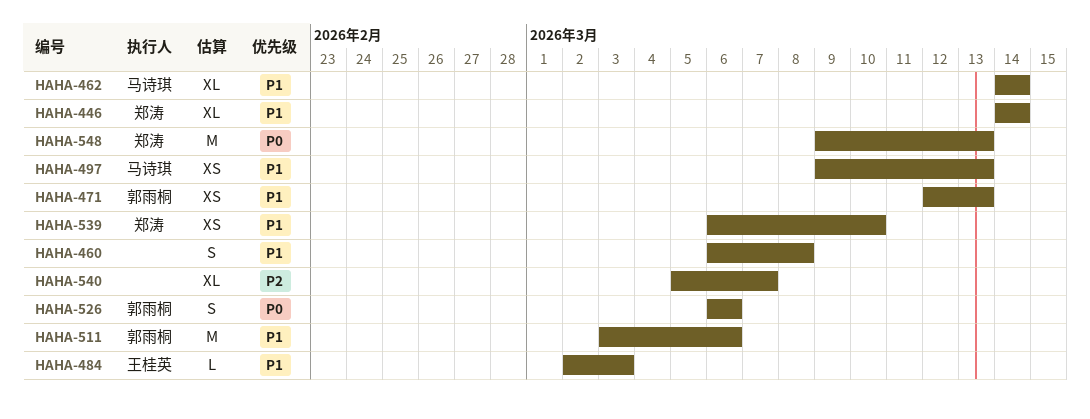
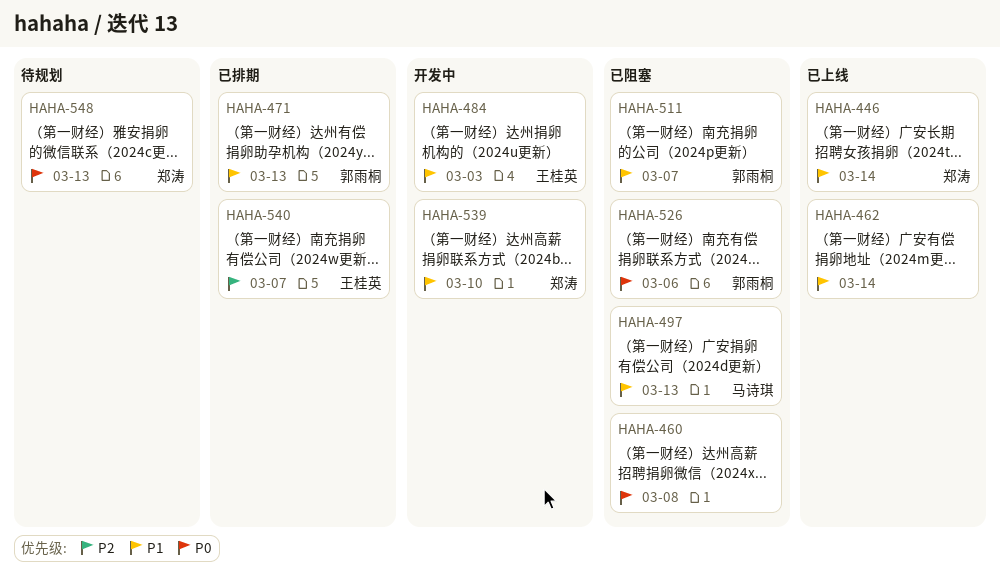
HAHA-460, priority: P1 -> P0
HAHA-462, owner: 马诗琪 -> none
HAHA-511, due: Mar 6 -> Mar 7
HAHA-540, owner: none -> 王桂英

